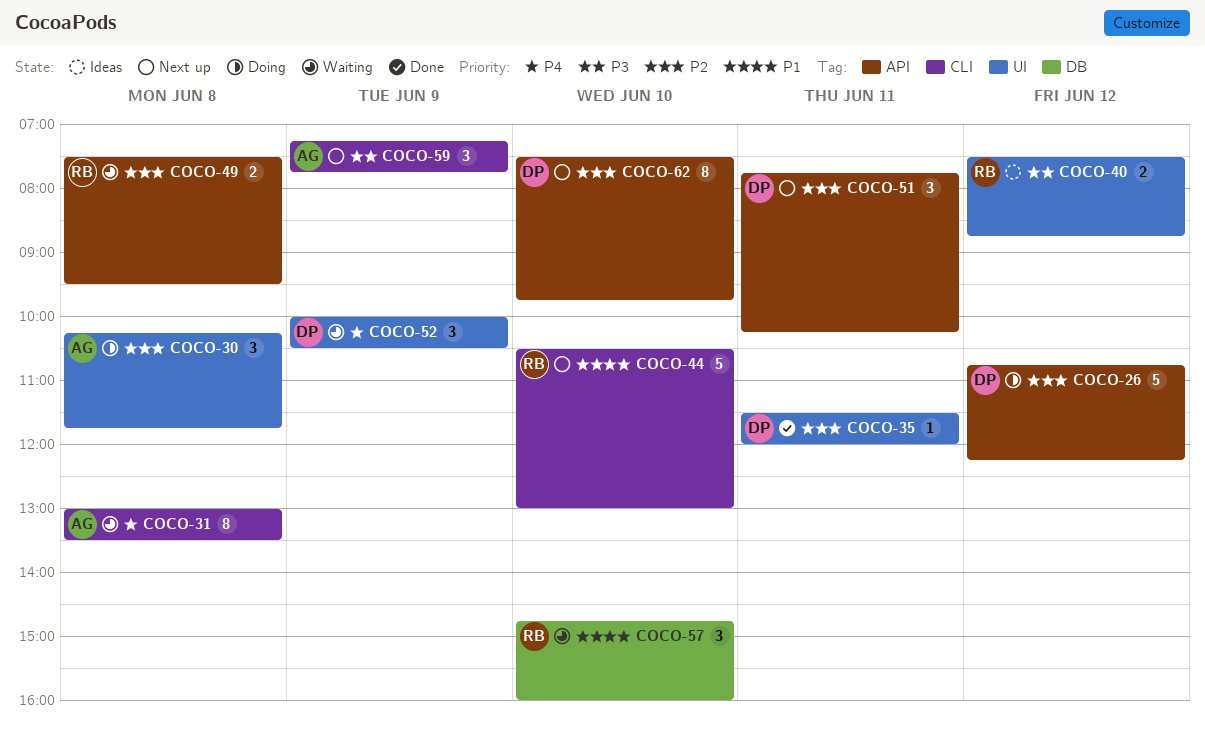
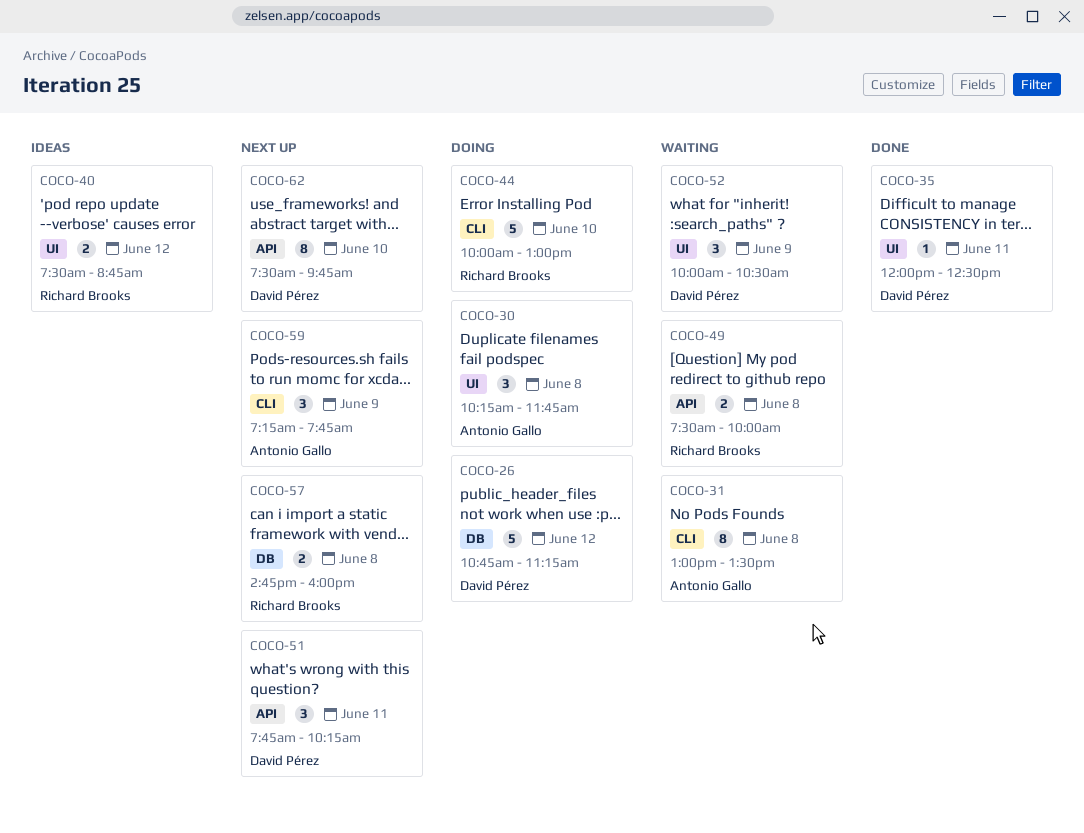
COCO-26, label: API -> DB
COCO-26, ends: 12:15 -> 11:15
COCO-35, begins: 11:30 -> 12:00
COCO-35, ends: 12:00 -> 12:30
COCO-44, status: Next up -> Doing
COCO-44, begins: 10:30 -> 10:00
COCO-49, ends: 09:30 -> 10:00
COCO-57, status: Waiting -> Next up
COCO-57, estimate: 3 -> 2
COCO-57, day: Jun 10 -> Jun 8

